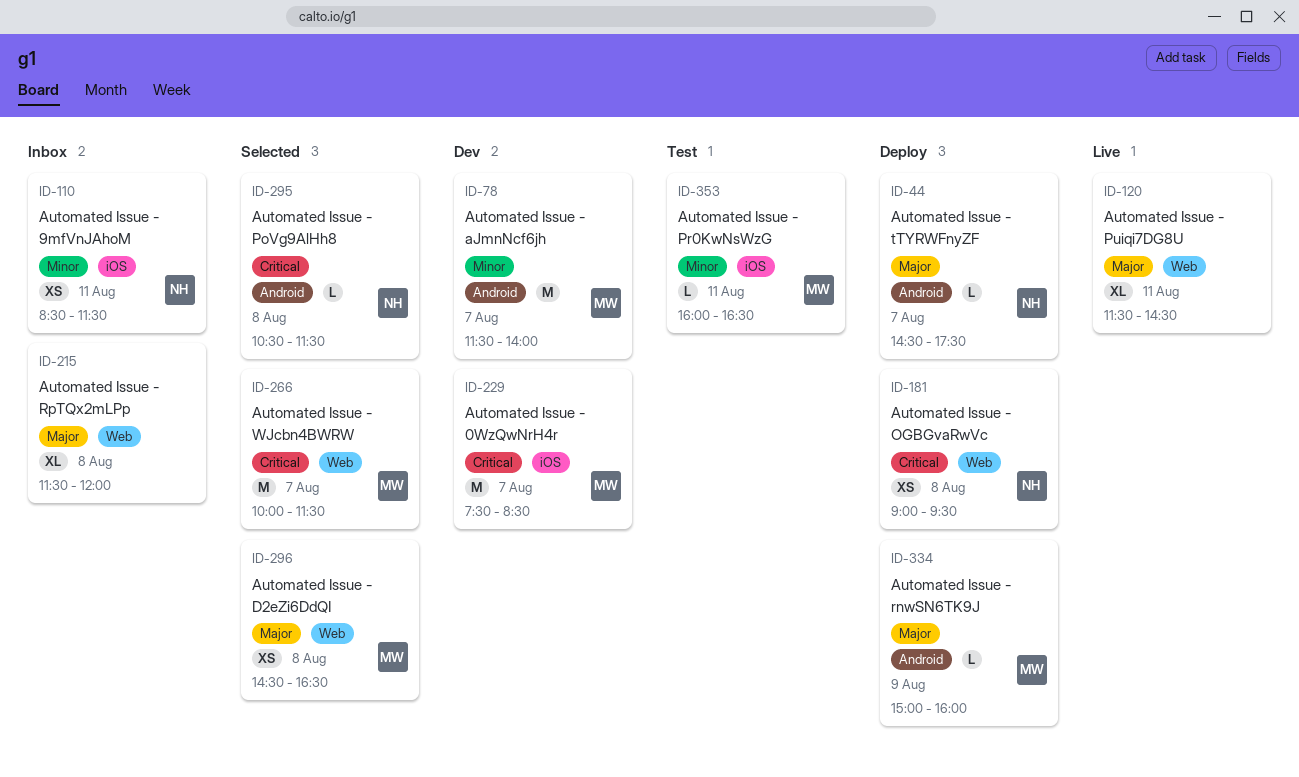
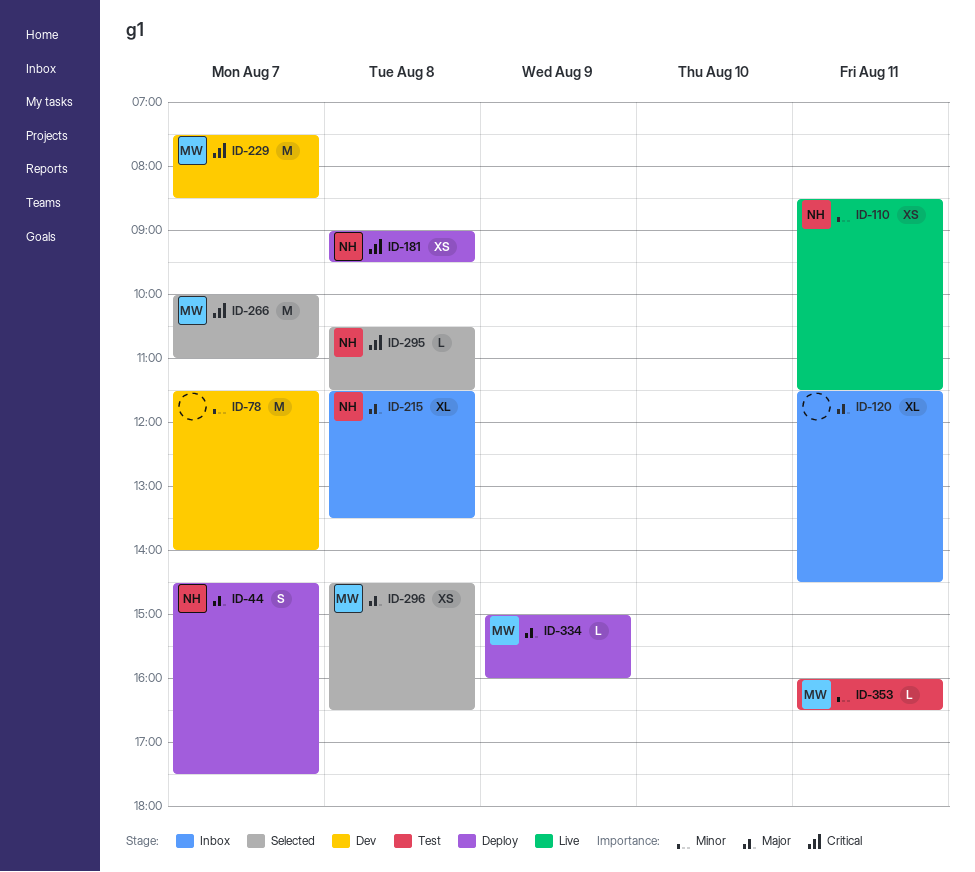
ID-44, estimate: L -> S
ID-78, owner: MW -> none
ID-110, status: Inbox -> Live
ID-120, status: Live -> Inbox
ID-215, owner: none -> NH
ID-215, ends: 12:00 -> 13:30
ID-266, ends: 11:30 -> 11:00

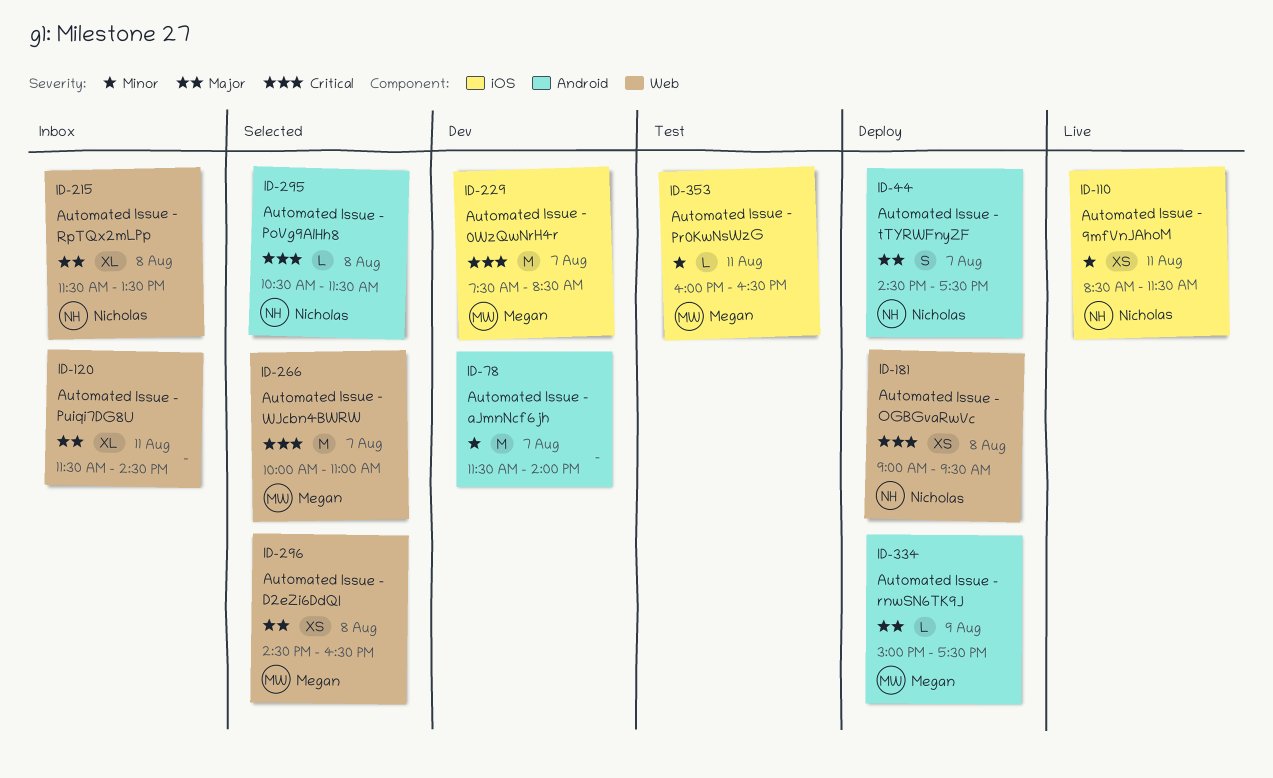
ID-334, ends: 16:00 -> 17:30

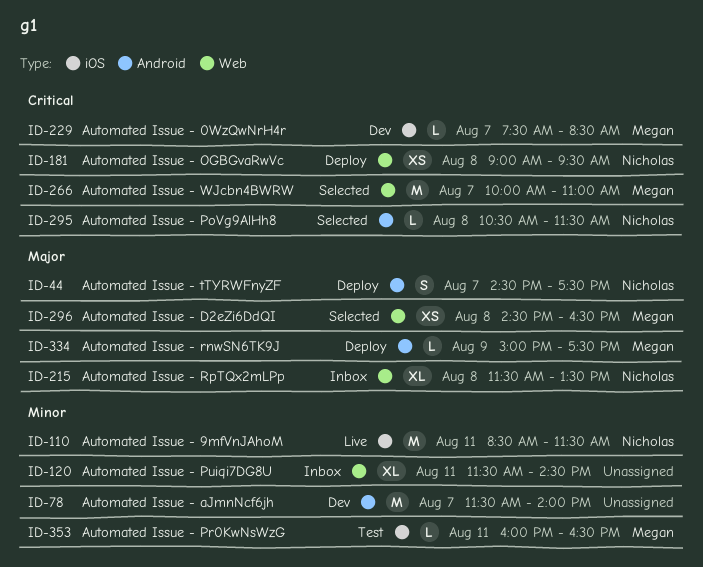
ID-110, estimate: XS -> M
ID-120, priority: Major -> Minor
ID-229, estimate: M -> L

